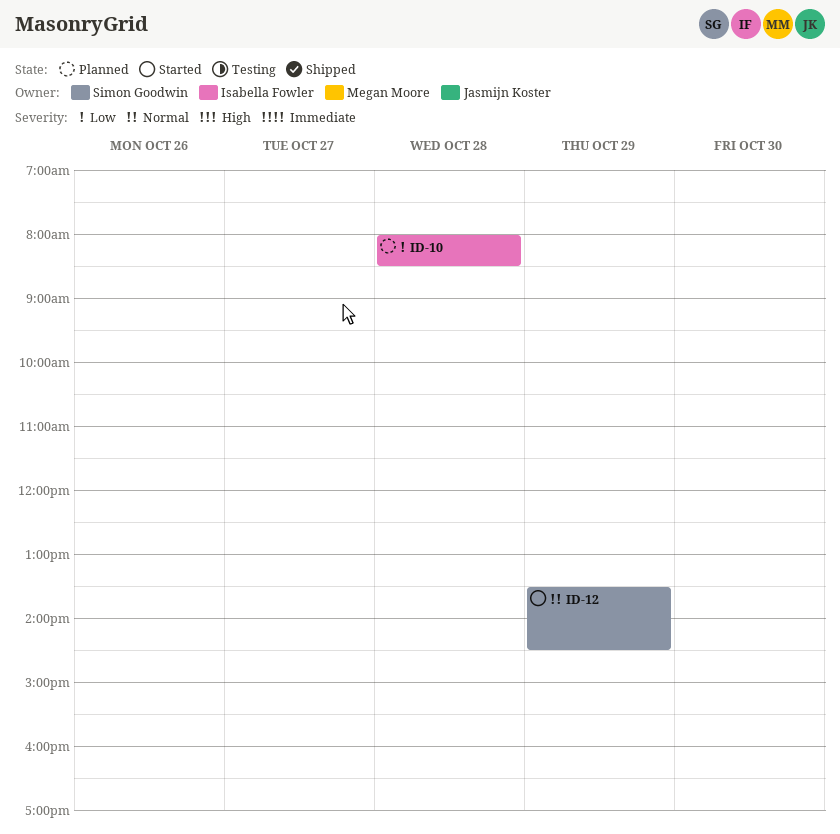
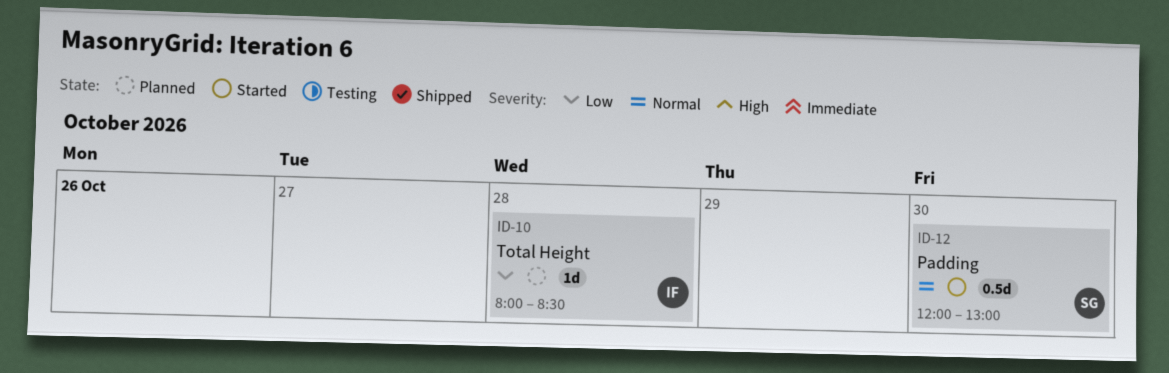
ID-12, day: Oct 29 -> Oct 30
ID-12, begins: 13:30 -> 12:00
ID-12, ends: 14:30 -> 13:00

